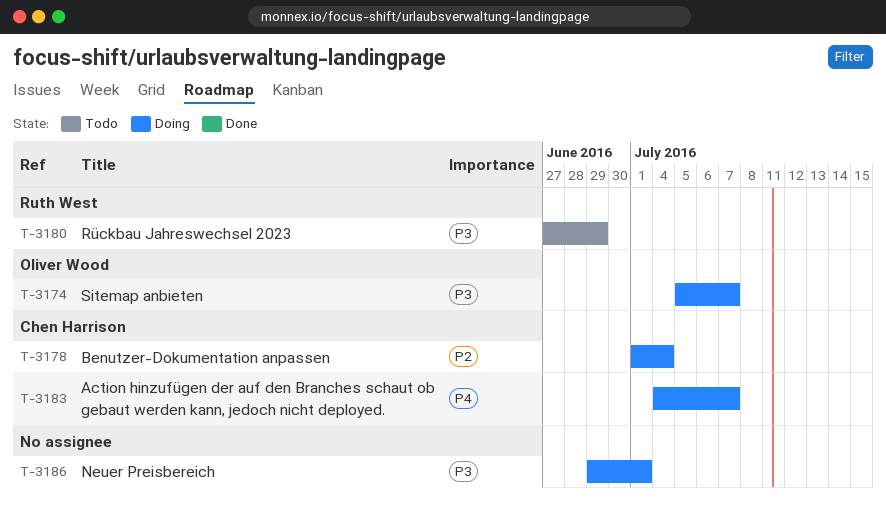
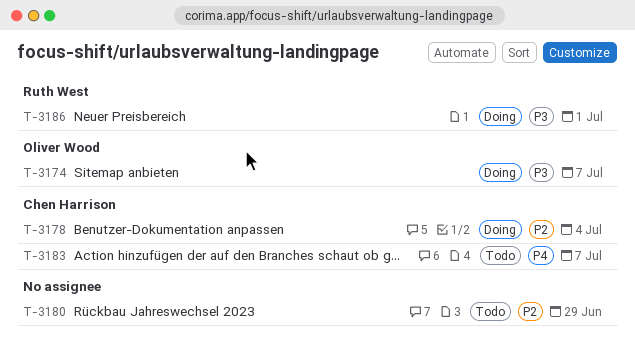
T-3180, owner: Ruth West -> none
T-3180, priority: P3 -> P2
T-3183, status: Doing -> Todo
T-3186, owner: none -> Ruth West

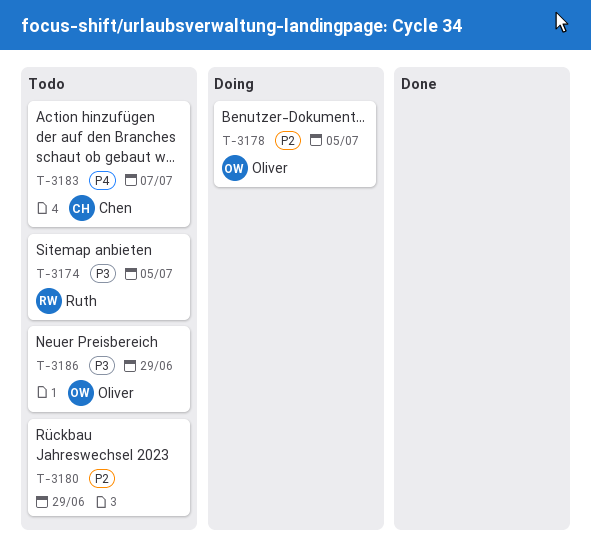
T-3174, status: Doing -> Todo
T-3174, owner: Oliver Wood -> Ruth West
T-3174, due: Jul 7 -> Jul 5
T-3178, owner: Chen Harrison -> Oliver Wood
T-3178, due: Jul 4 -> Jul 5
T-3186, status: Doing -> Todo
T-3186, owner: Ruth West -> Oliver Wood
T-3186, due: Jul 1 -> Jun 29

